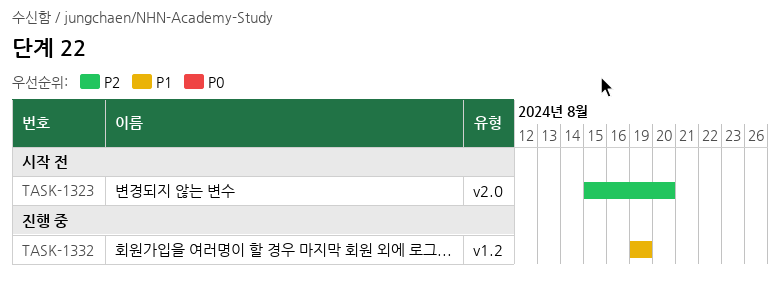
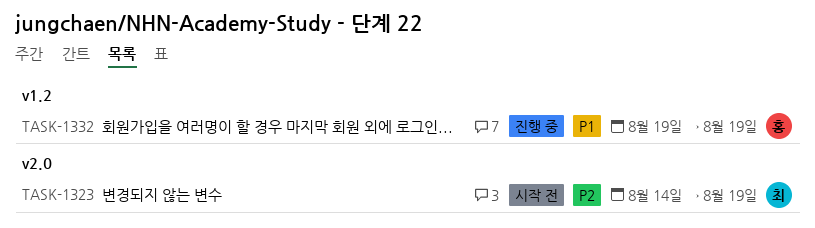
TASK-1323, start: Aug 15 -> Aug 14
TASK-1323, due: Aug 20 -> Aug 19

